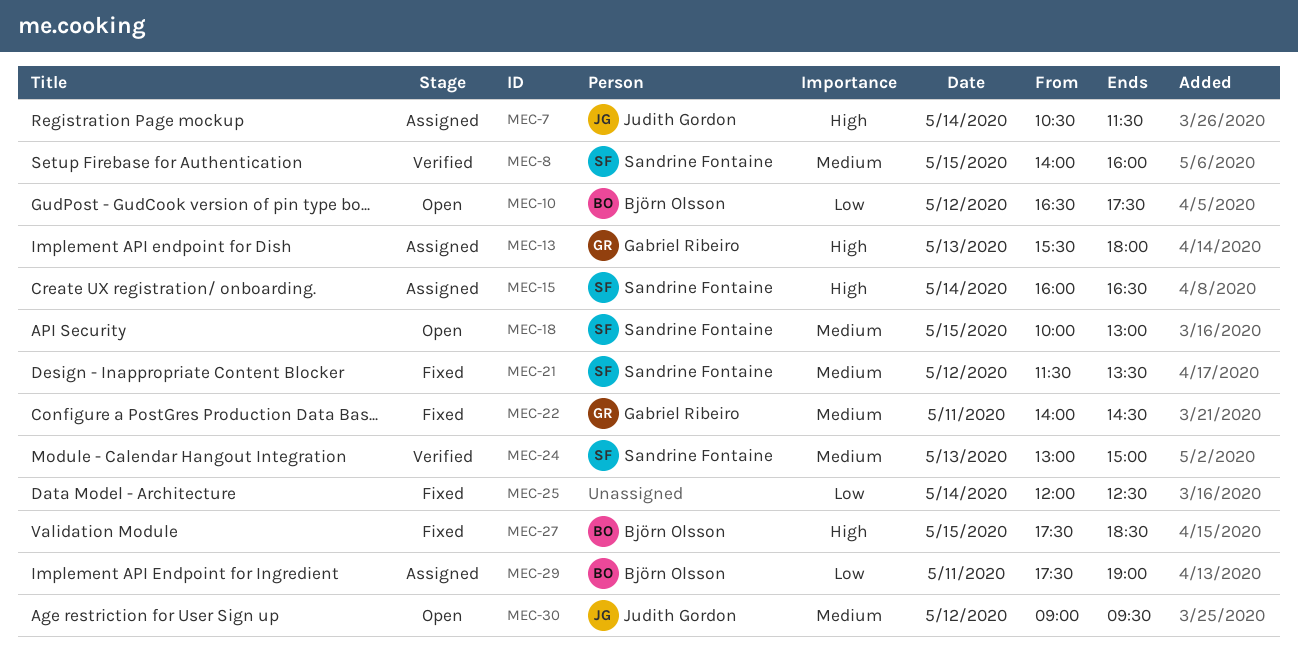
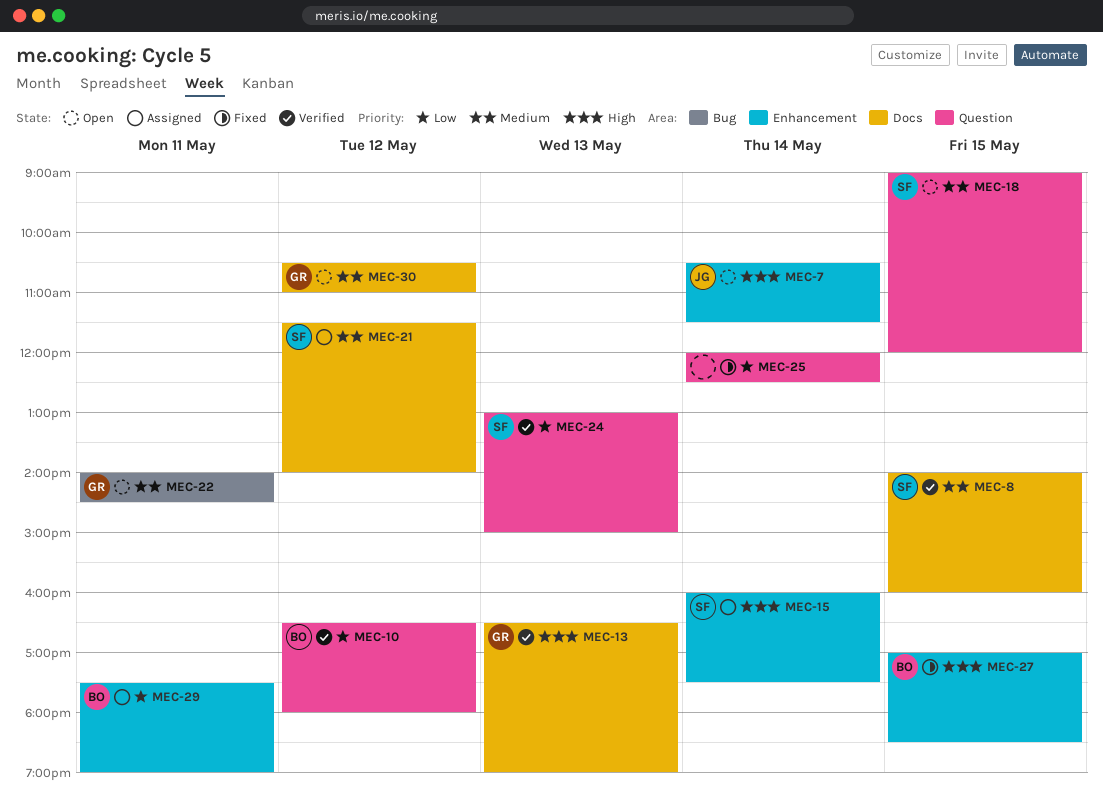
MEC-7, status: Assigned -> Open
MEC-10, status: Open -> Verified
MEC-10, ends: 17:30 -> 18:00
MEC-13, status: Assigned -> Verified
MEC-13, begins: 15:30 -> 16:30
MEC-13, ends: 18:00 -> 19:00
MEC-15, ends: 16:30 -> 17:30
MEC-18, begins: 10:00 -> 09:00
MEC-18, ends: 13:00 -> 12:00
MEC-21, status: Fixed -> Assigned
MEC-21, ends: 13:30 -> 14:00
MEC-22, status: Fixed -> Open
MEC-24, priority: Medium -> Low
MEC-27, begins: 17:30 -> 17:00
MEC-30, owner: Judith Gordon -> Gabriel Ribeiro
MEC-30, begins: 09:00 -> 10:30
MEC-30, ends: 09:30 -> 11:00

